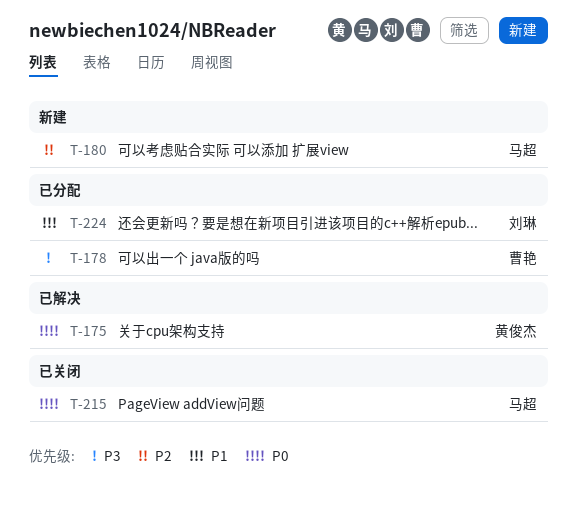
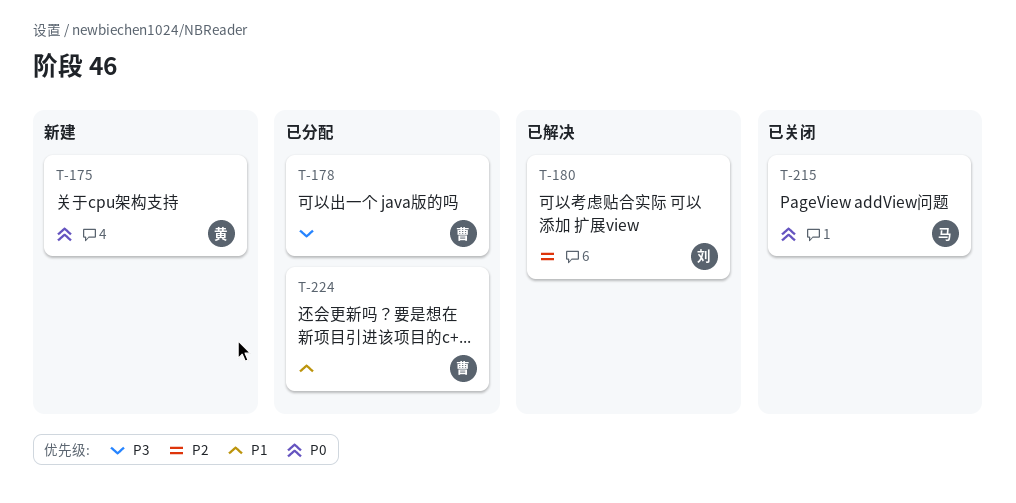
T-175, status: 已解决 -> 新建
T-180, status: 新建 -> 已解决
T-180, owner: 马超 -> 刘琳
T-224, owner: 刘琳 -> 曹艳

